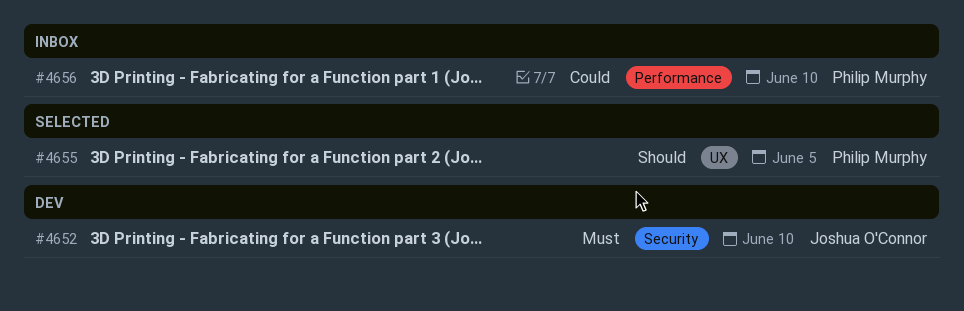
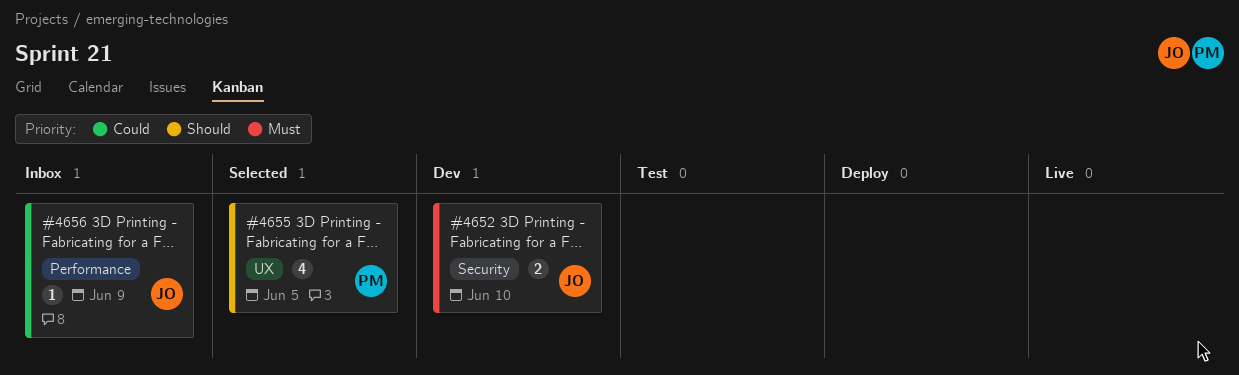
#4656, owner: Philip Murphy -> Joshua O'Connor
#4656, due: Jun 10 -> Jun 9

